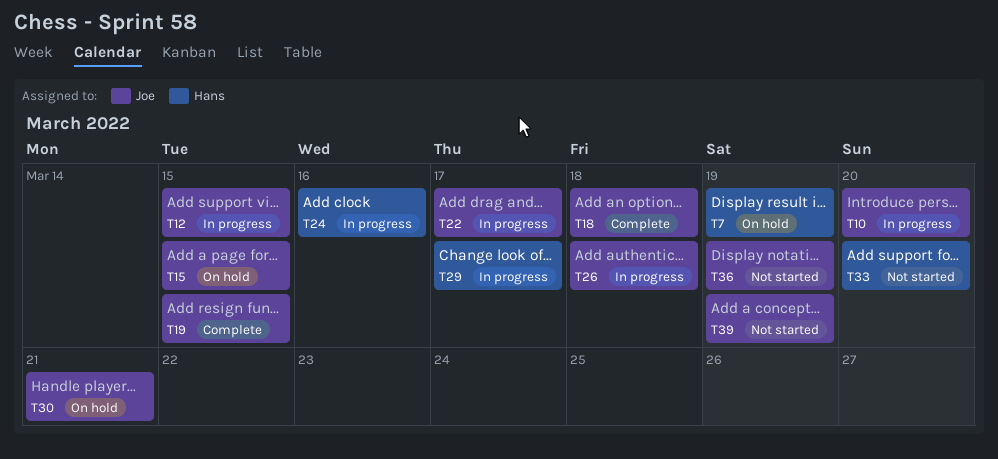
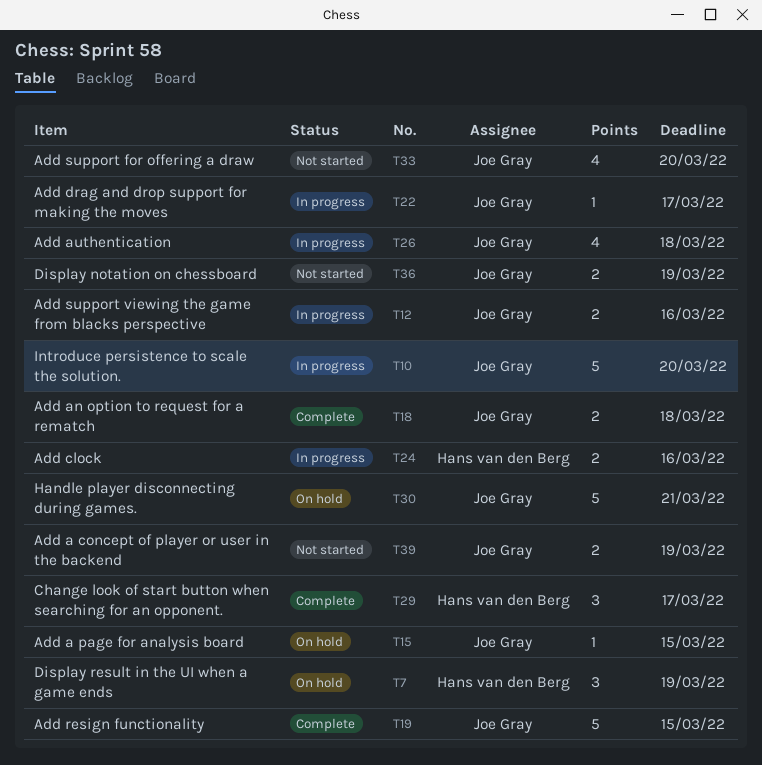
T12, due: Mar 15 -> Mar 16
T29, status: In progress -> Complete
T33, owner: Hans van den Berg -> Joe Gray

